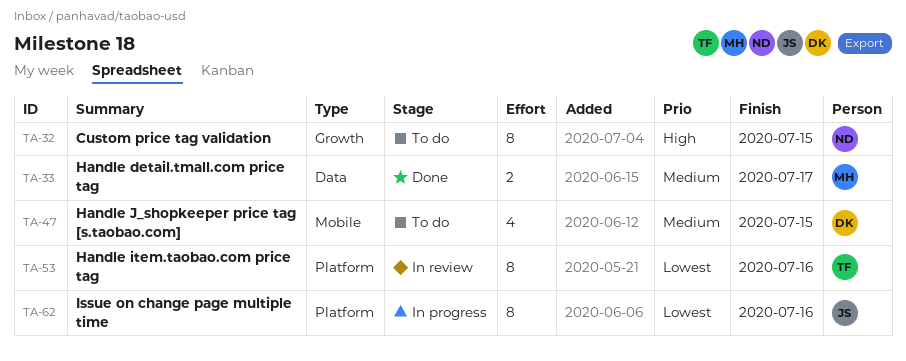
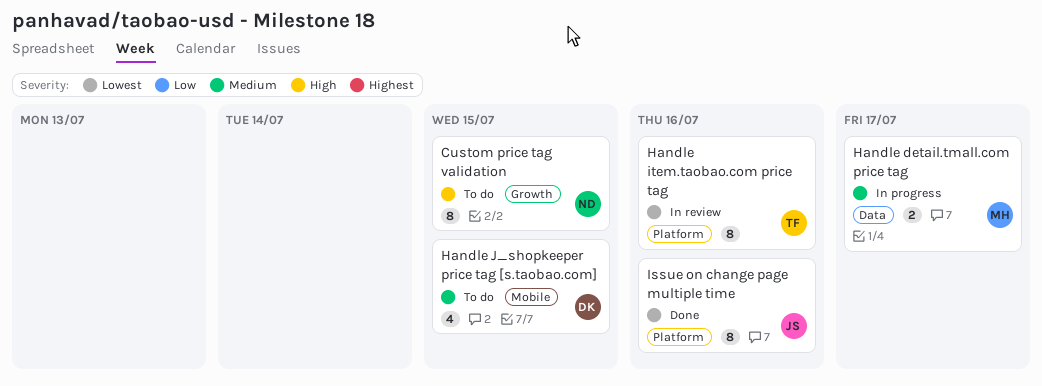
Handle detail.tmall.com price tag, status: Done -> In progress
Issue on change page multiple time, status: In progress -> Done

